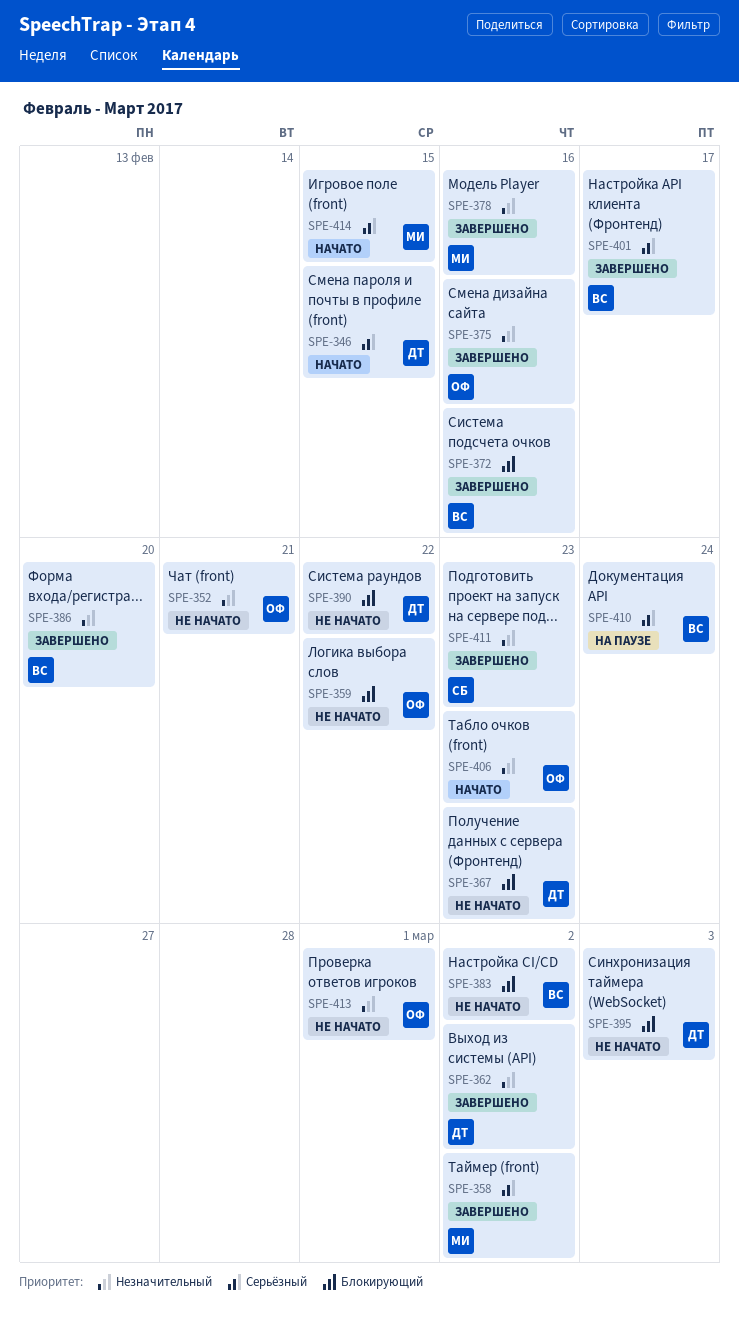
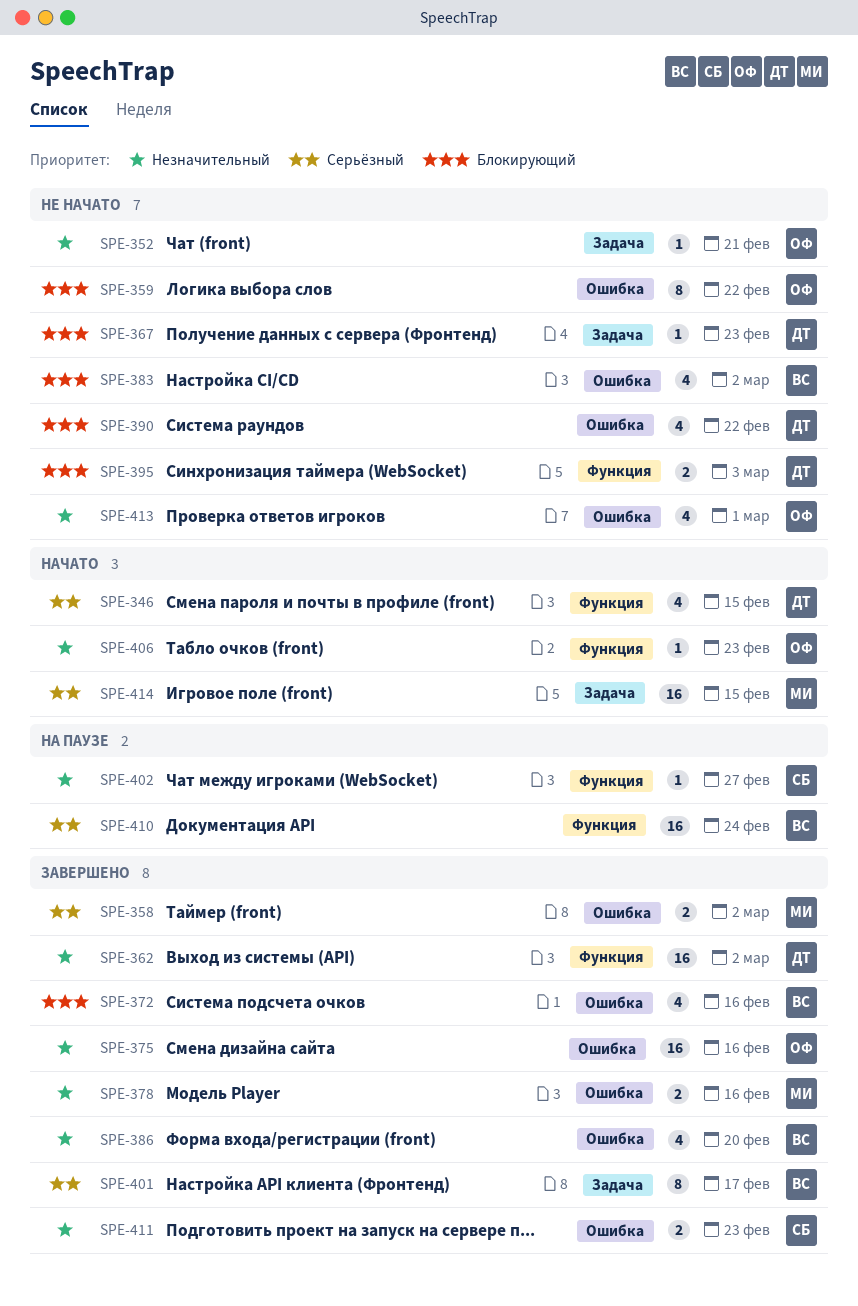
SPE-402: none -> present

